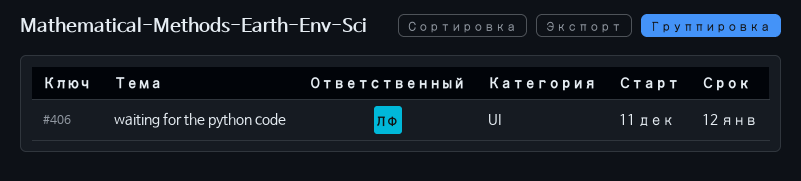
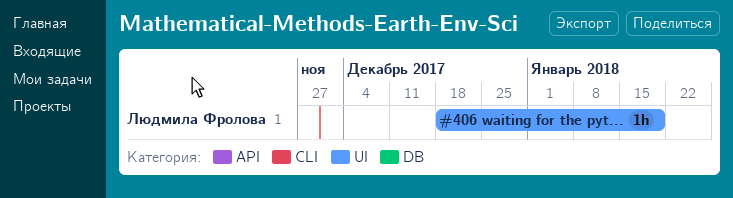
#406, start: Dec 11 -> Dec 18
#406, due: Jan 12 -> Jan 19

